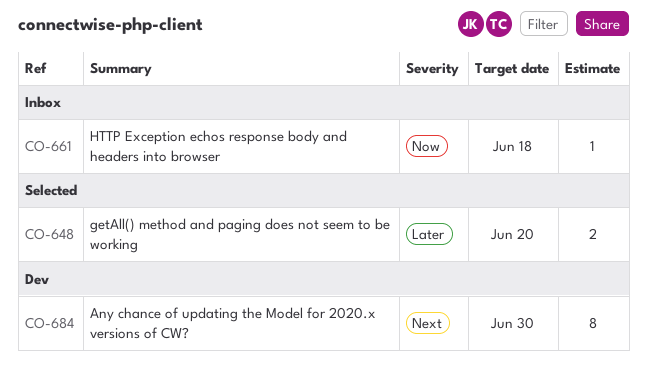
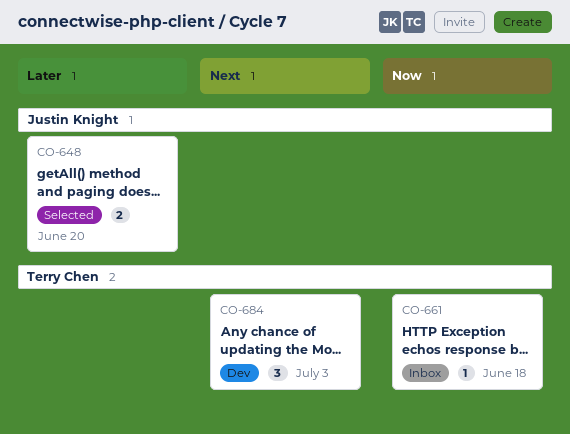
CO-684, estimate: 8 -> 3
CO-684, due: Jun 30 -> Jul 3

